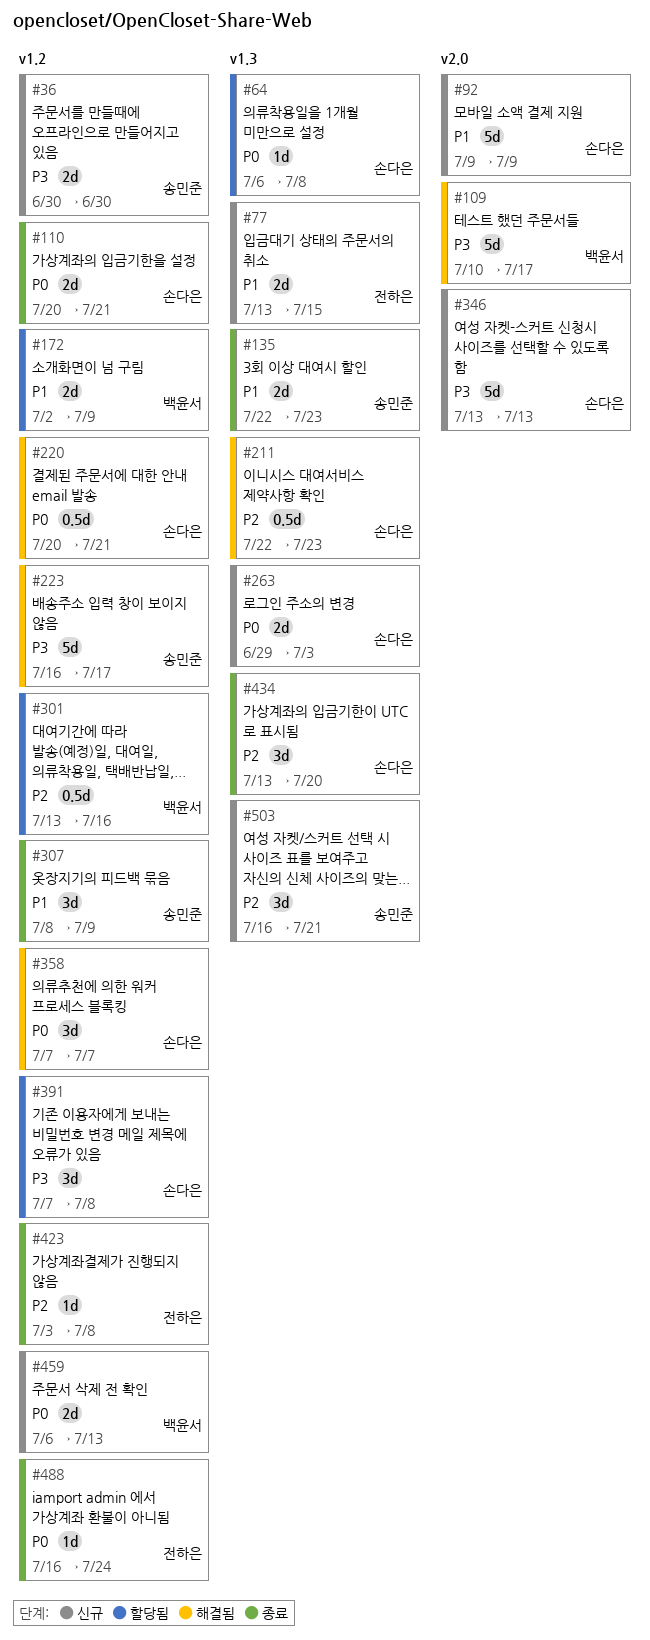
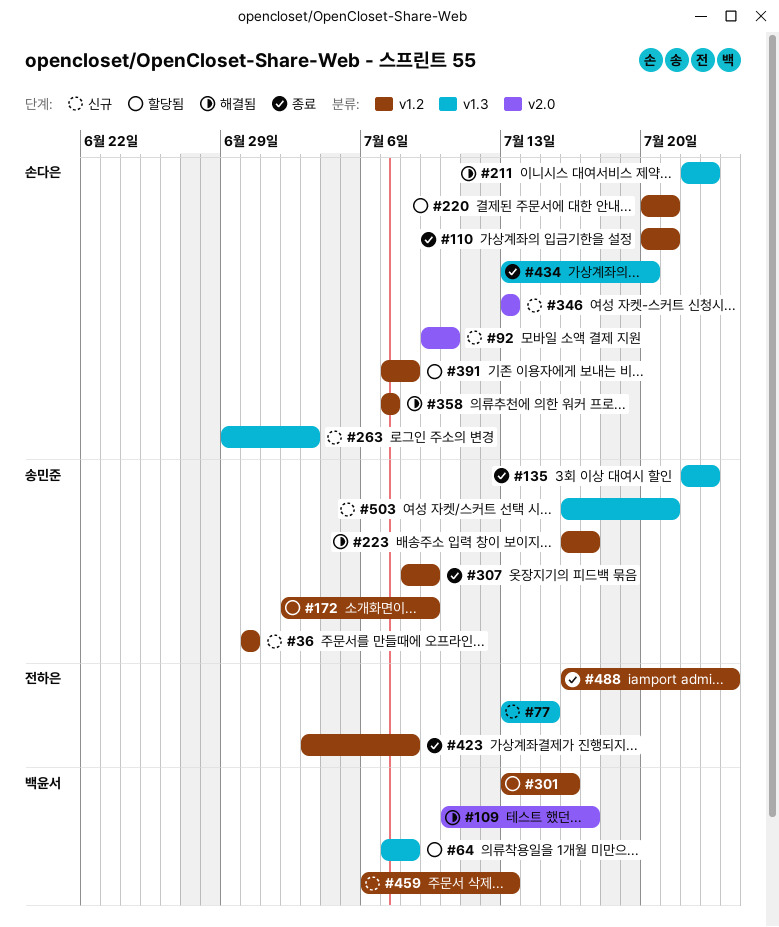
#64, owner: 손다은 -> 백윤서
#64, start: Jul 6 -> Jul 7
#92, due: Jul 9 -> Jul 10
#172, owner: 백윤서 -> 송민준
#220, status: 해결됨 -> 할당됨

